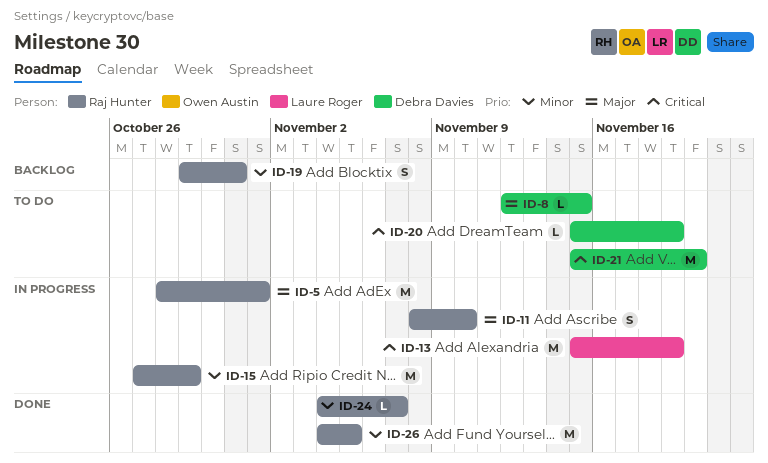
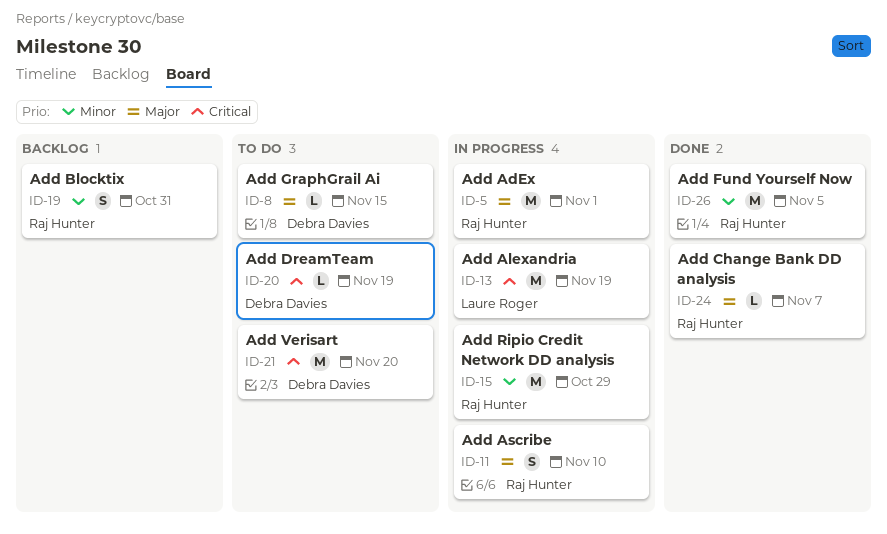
ID-24, priority: Minor -> Major

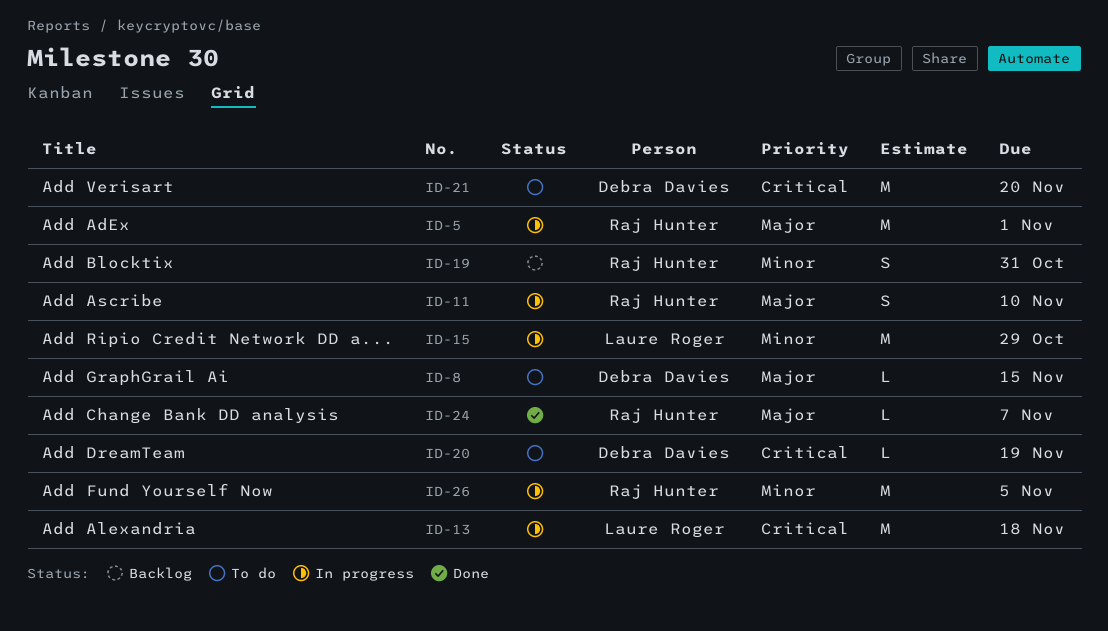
ID-13, due: Nov 19 -> Nov 18
ID-15, owner: Raj Hunter -> Laure Roger
ID-26, status: Done -> In progress

